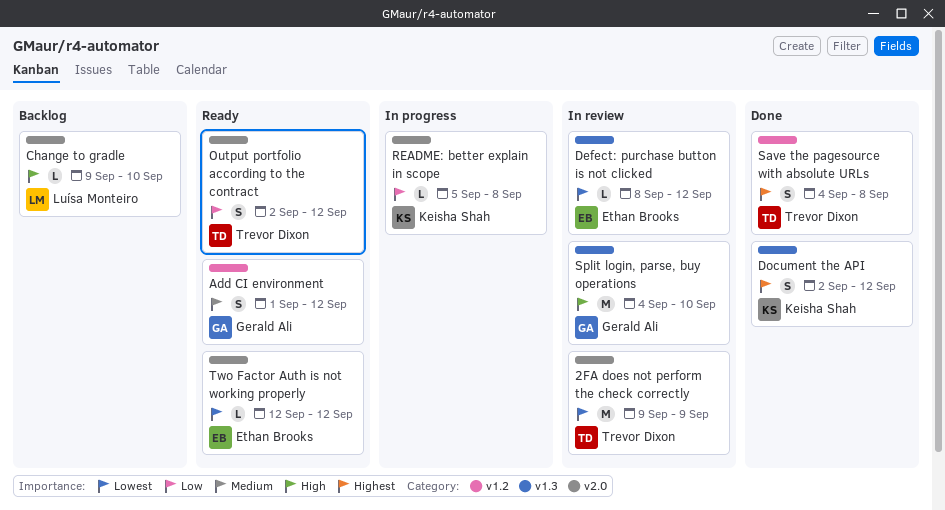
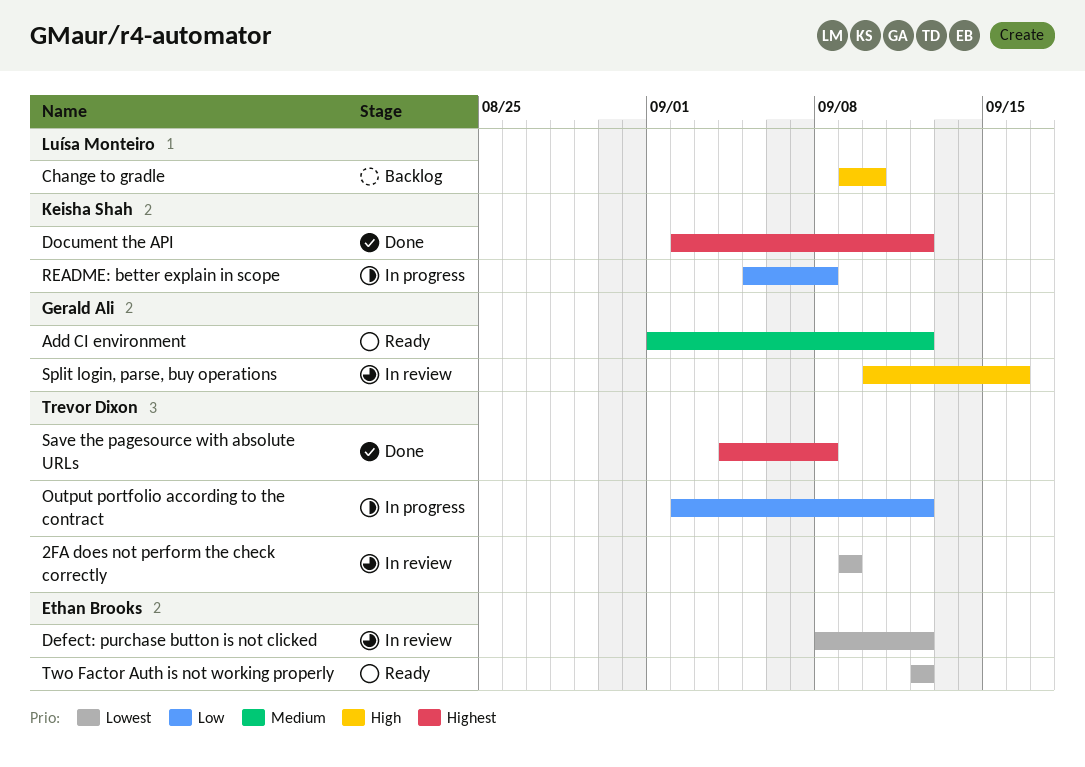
Output portfolio according to the contract, status: Ready -> In progress
Split login, parse, buy operations, start: Sep 4 -> Sep 10
Split login, parse, buy operations, due: Sep 10 -> Sep 16

